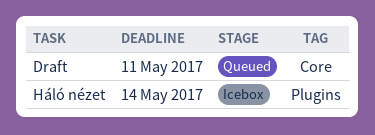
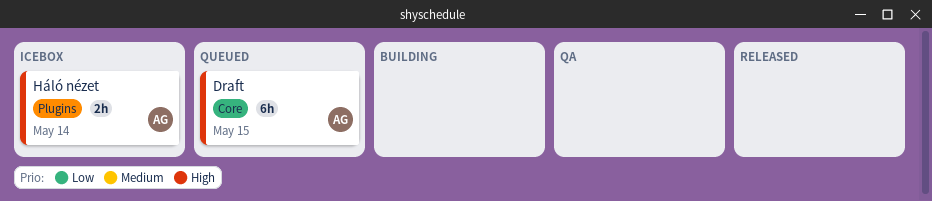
Draft, due: May 11 -> May 15

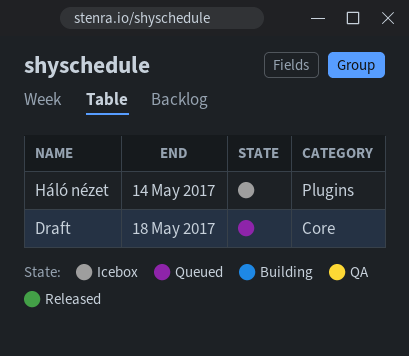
Draft, due: May 15 -> May 18

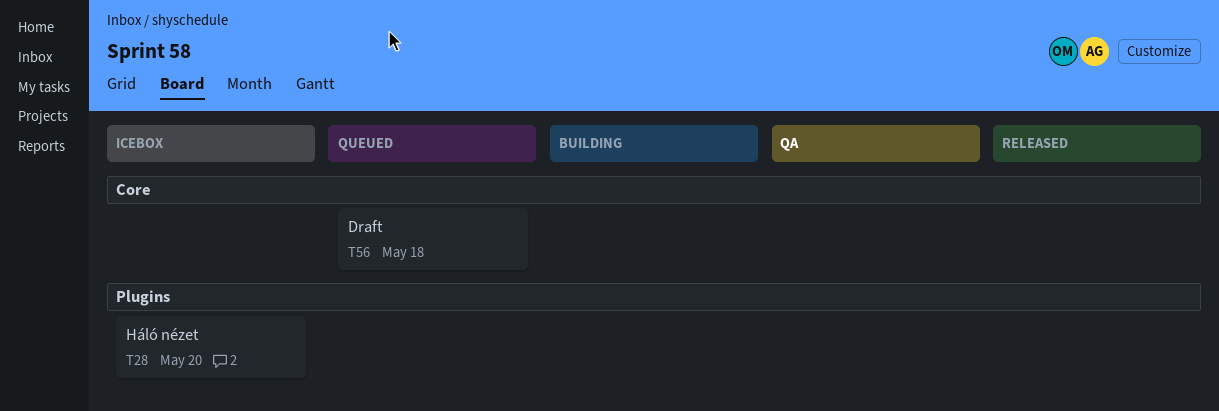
Háló nézet, due: May 14 -> May 20

